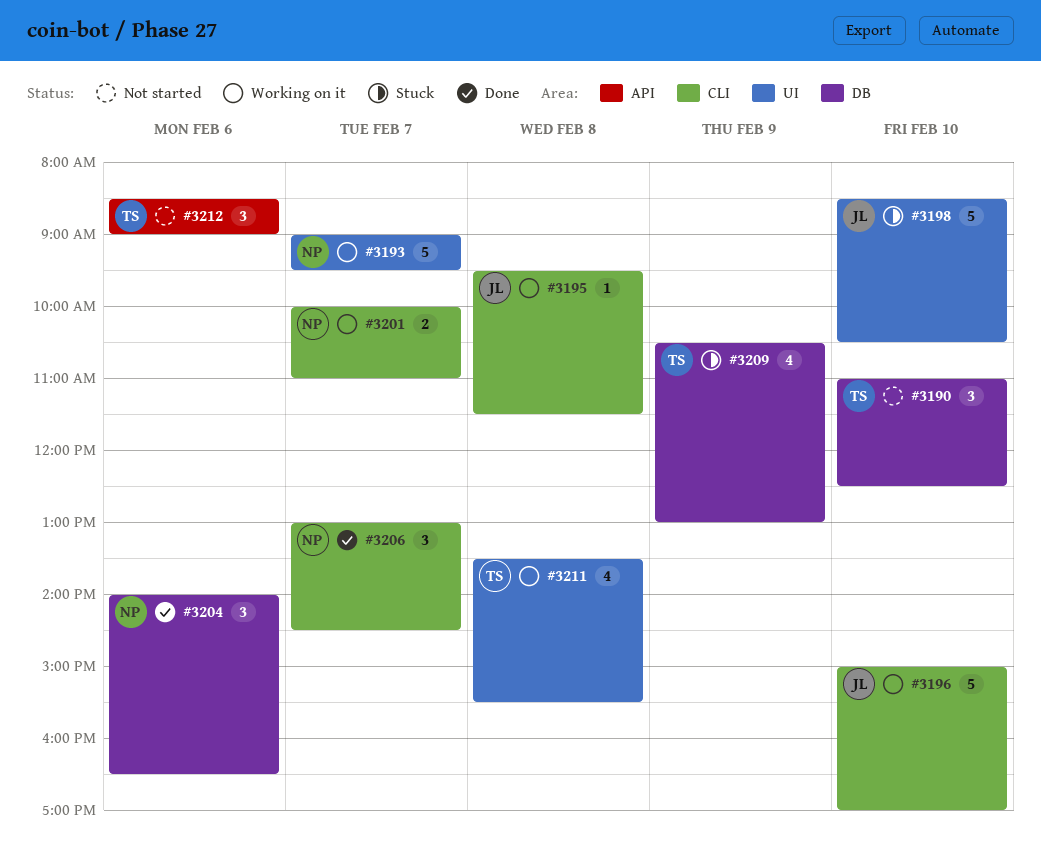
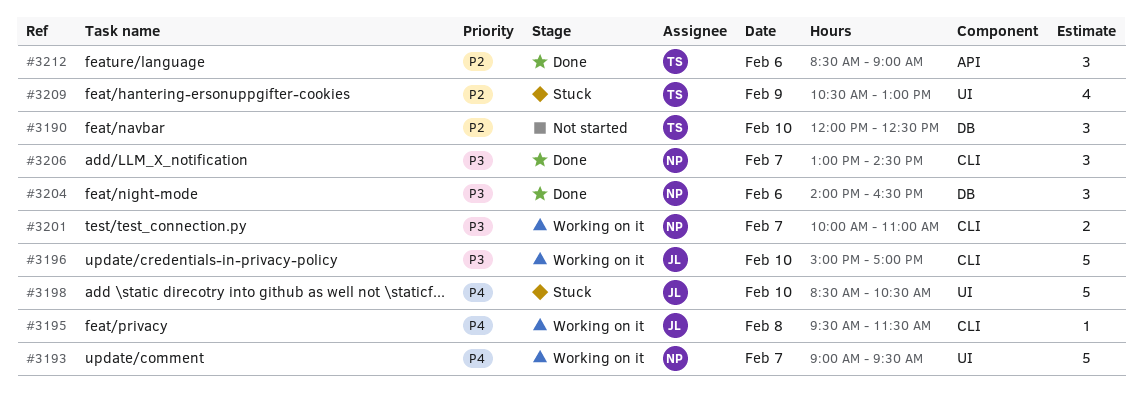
#3190, begins: 11:00 -> 12:00
#3209, label: DB -> UI
#3211: present -> none
#3212, status: Not started -> Done

